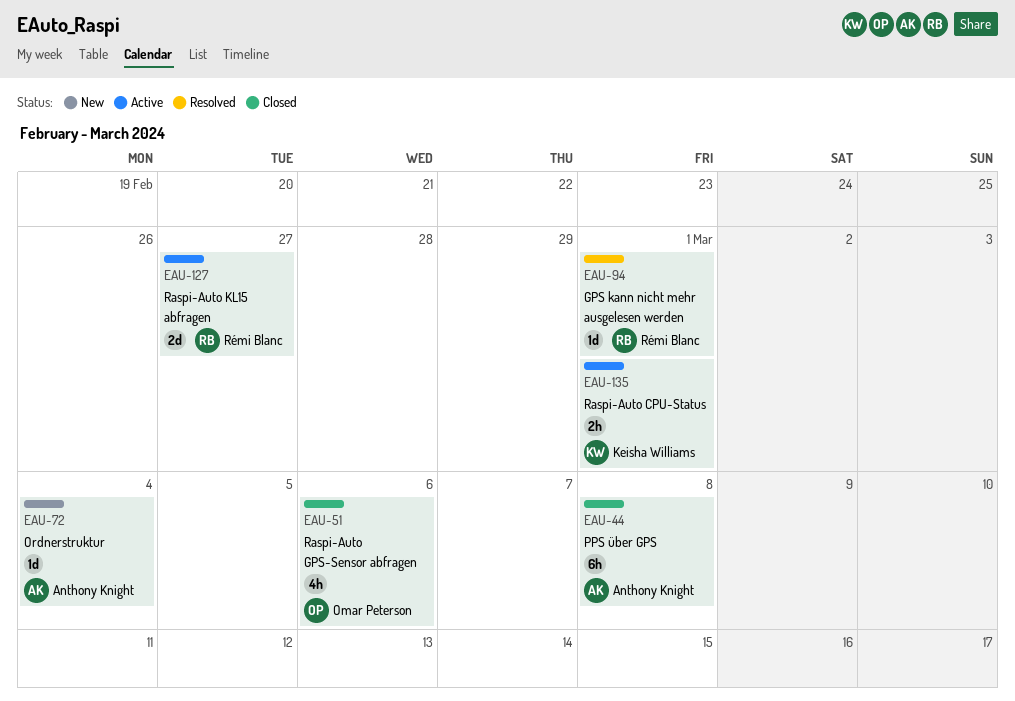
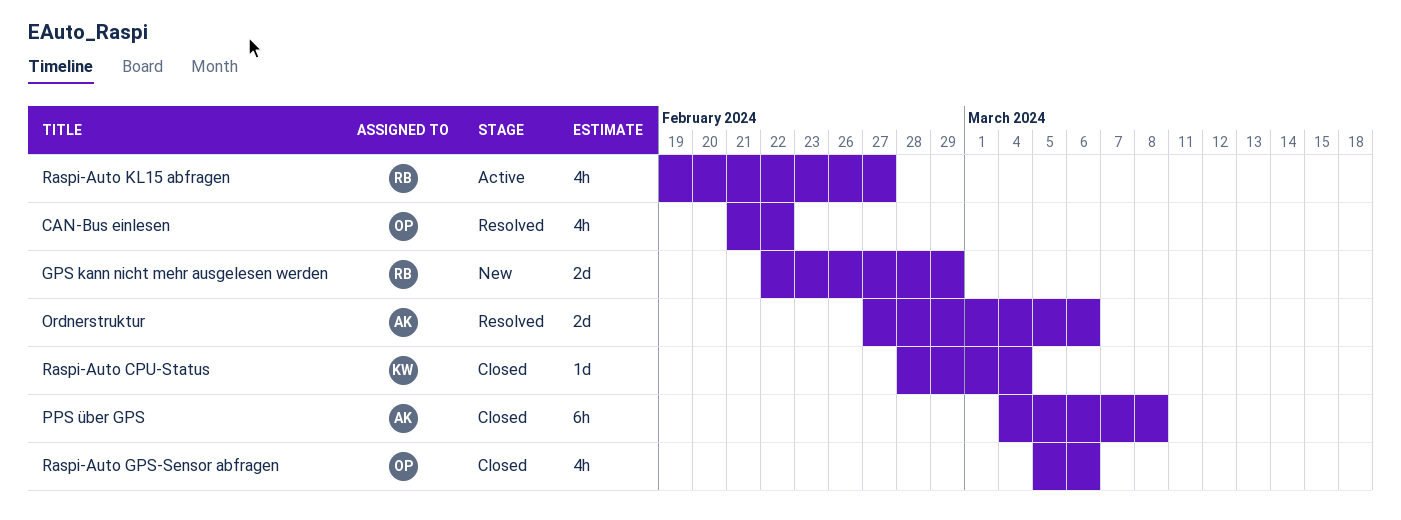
CAN-Bus einlesen: none -> present
GPS kann nicht mehr ausgelesen werden, status: Resolved -> New
GPS kann nicht mehr ausgelesen werden, estimate: 1d -> 2d
GPS kann nicht mehr ausgelesen werden, due: Mar 1 -> Feb 29
Ordnerstruktur, status: New -> Resolved
Ordnerstruktur, estimate: 1d -> 2d
Ordnerstruktur, due: Mar 4 -> Mar 6
Raspi-Auto CPU-Status, status: Active -> Closed
Raspi-Auto CPU-Status, estimate: 2h -> 1d
Raspi-Auto CPU-Status, due: Mar 1 -> Mar 4
Raspi-Auto KL15 abfragen, estimate: 2d -> 4h

